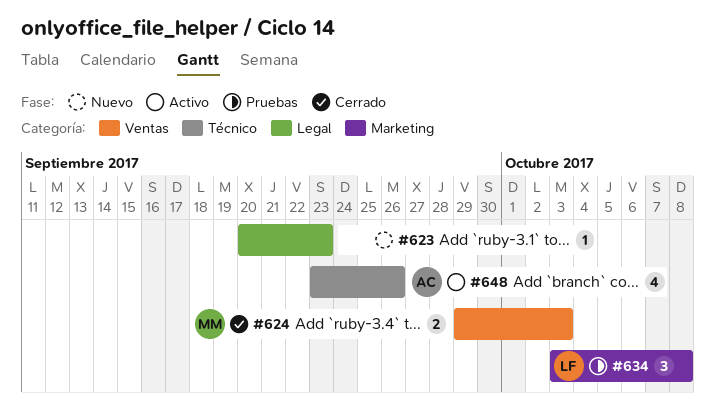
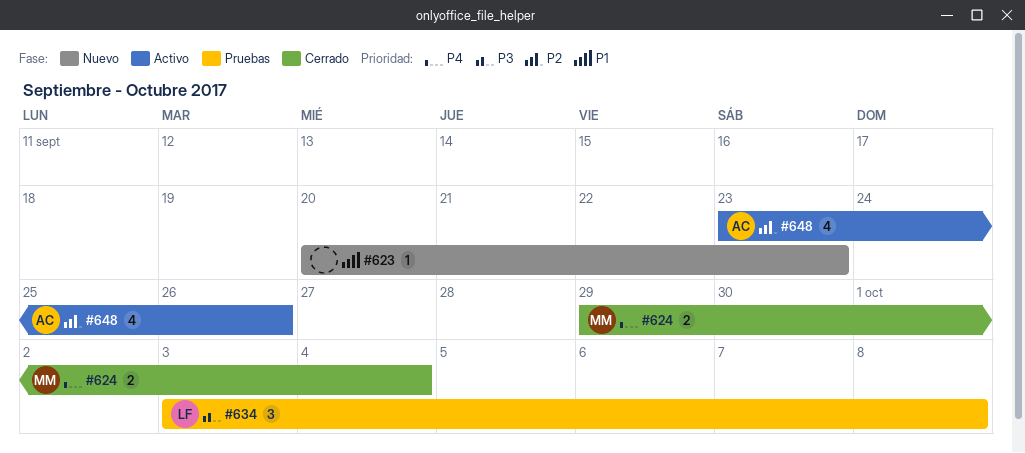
#624, due: Oct 3 -> Oct 4

